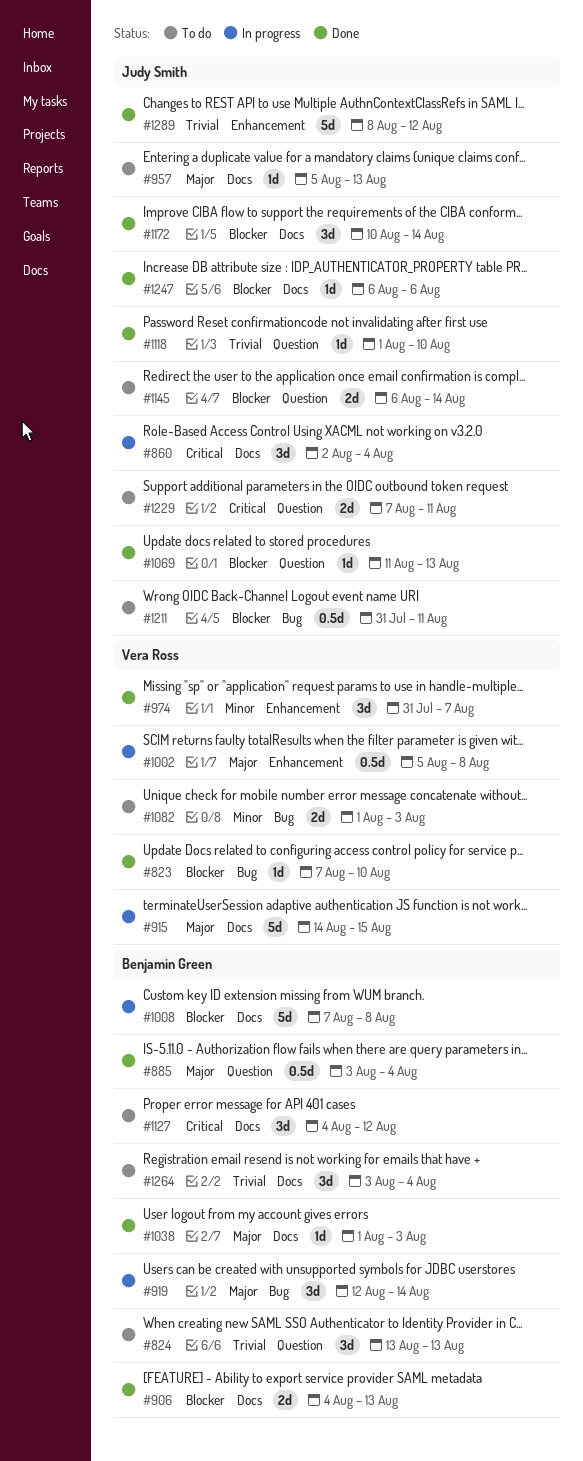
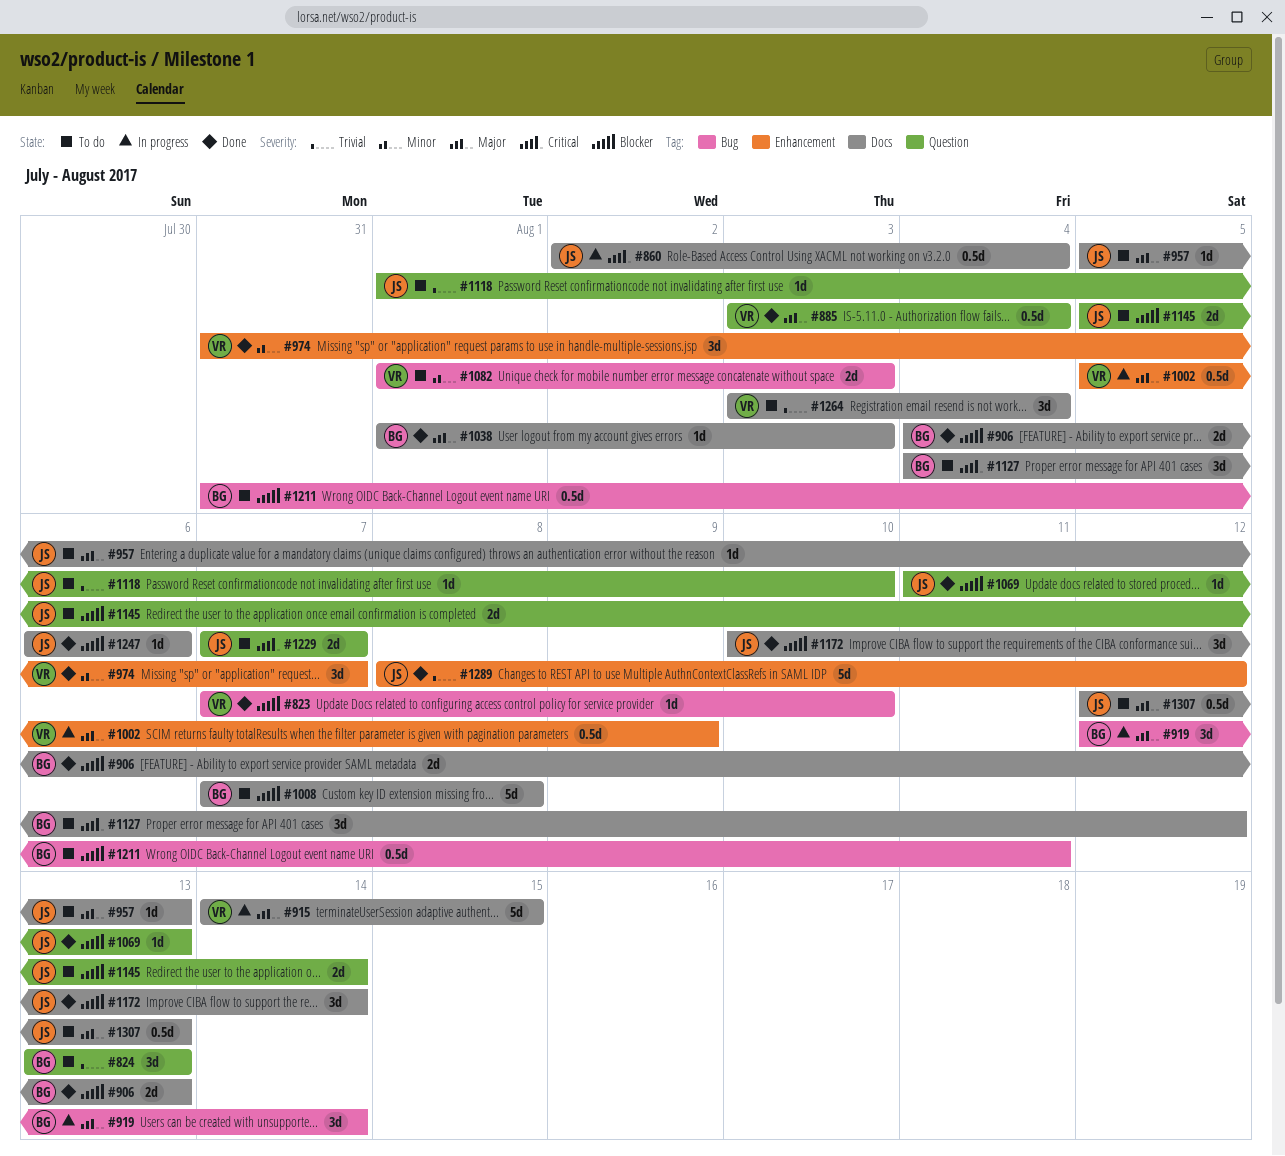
#860, estimate: 3d -> 0.5d
#885, owner: Benjamin Green -> Vera Ross
#1002, due: Aug 8 -> Aug 9
#1008, status: In progress -> To do
#1118, status: Done -> To do
#1145, start: Aug 6 -> Aug 5
#1211, owner: Judy Smith -> Benjamin Green
#1229, due: Aug 11 -> Aug 7
#1264, owner: Benjamin Green -> Vera Ross
#1307: none -> present

